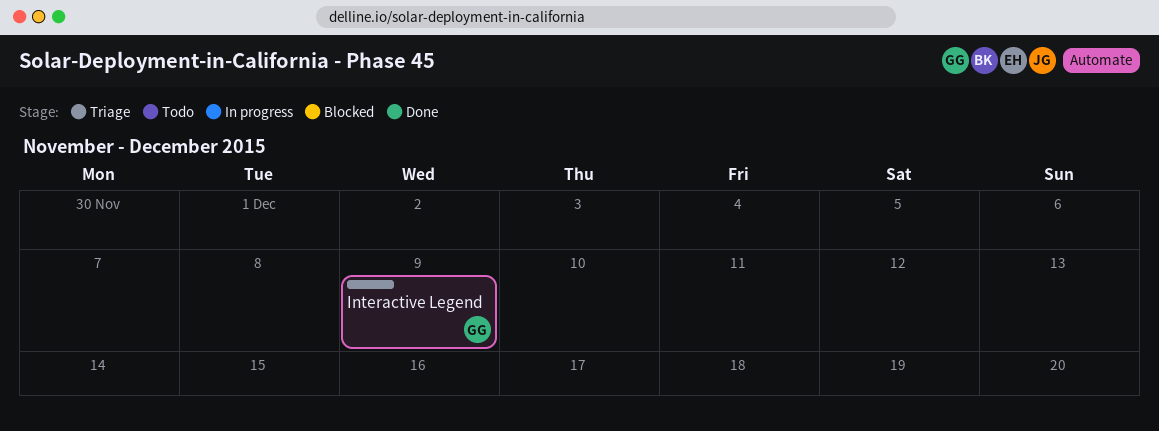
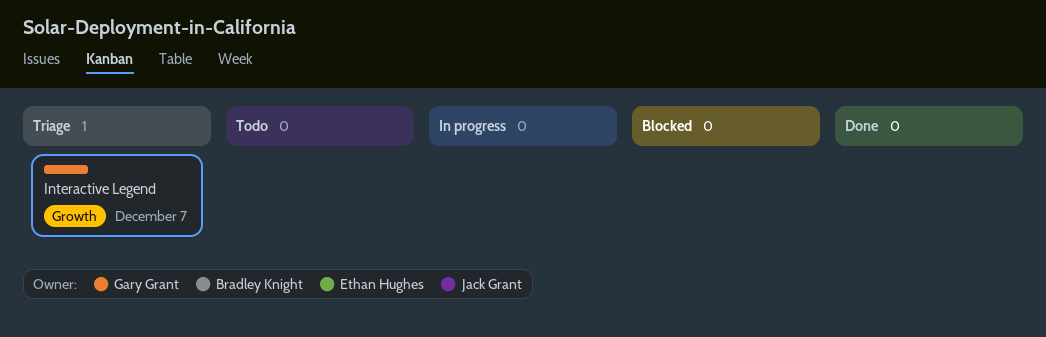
Interactive Legend, due: Dec 9 -> Dec 7

